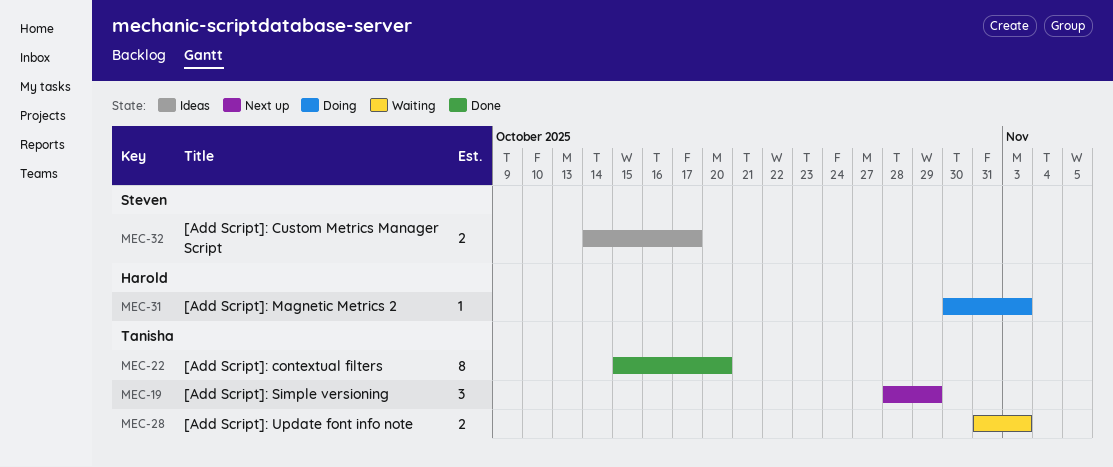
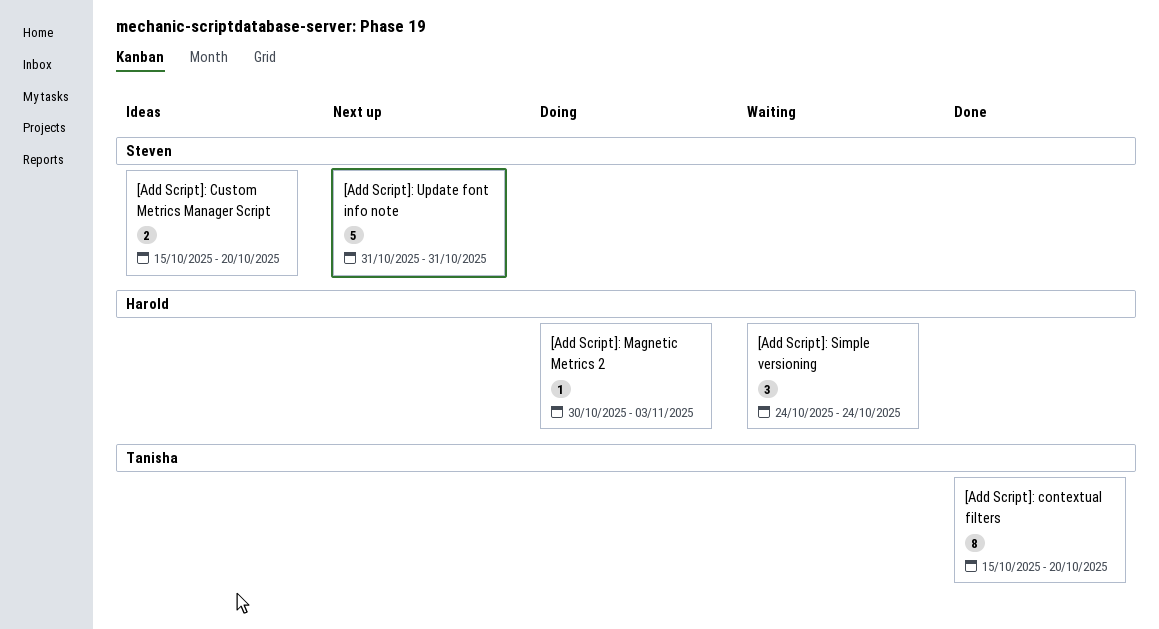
[Add Script]: Custom Metrics Manager Script, start: Oct 14 -> Oct 15
[Add Script]: Custom Metrics Manager Script, due: Oct 17 -> Oct 20
[Add Script]: Simple versioning, status: Next up -> Waiting
[Add Script]: Simple versioning, owner: Tanisha -> Harold
[Add Script]: Simple versioning, start: Oct 28 -> Oct 24
[Add Script]: Simple versioning, due: Oct 29 -> Oct 24
[Add Script]: Update font info note, status: Waiting -> Next up
[Add Script]: Update font info note, owner: Tanisha -> Steven
[Add Script]: Update font info note, estimate: 2 -> 5
[Add Script]: Update font info note, due: Nov 3 -> Oct 31

